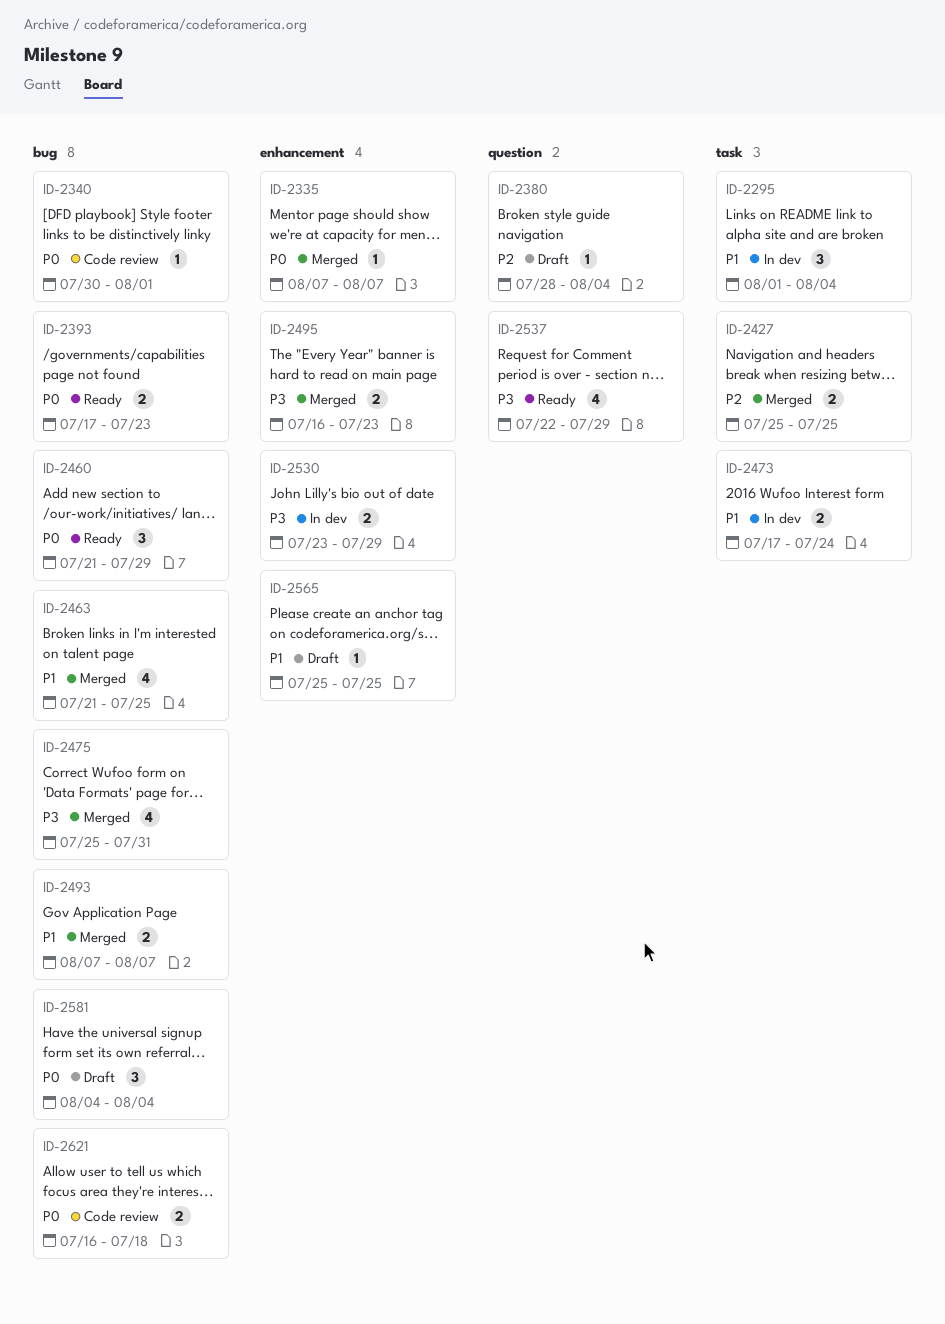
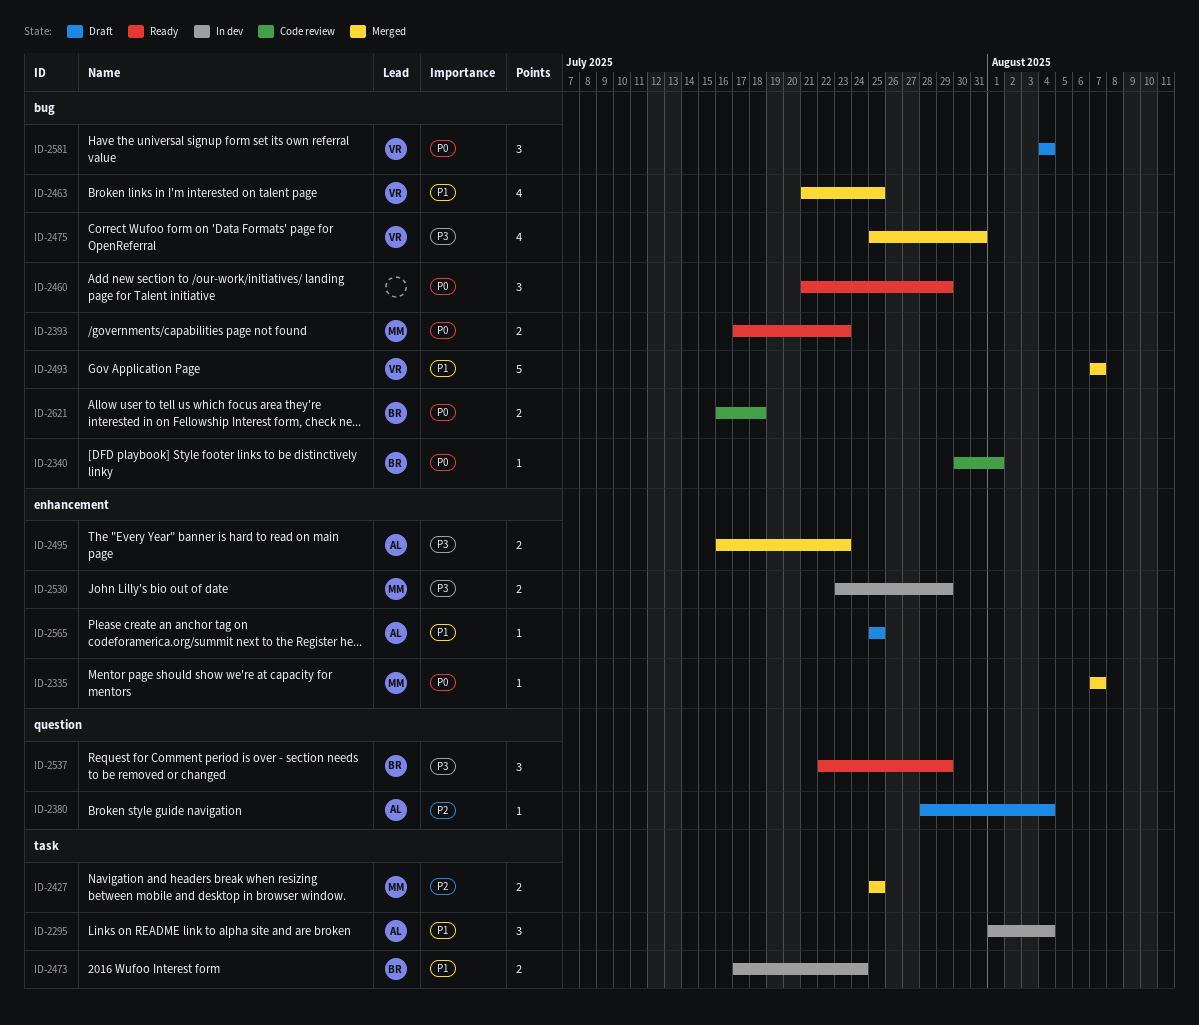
ID-2493, estimate: 2 -> 5
ID-2537, estimate: 4 -> 3

